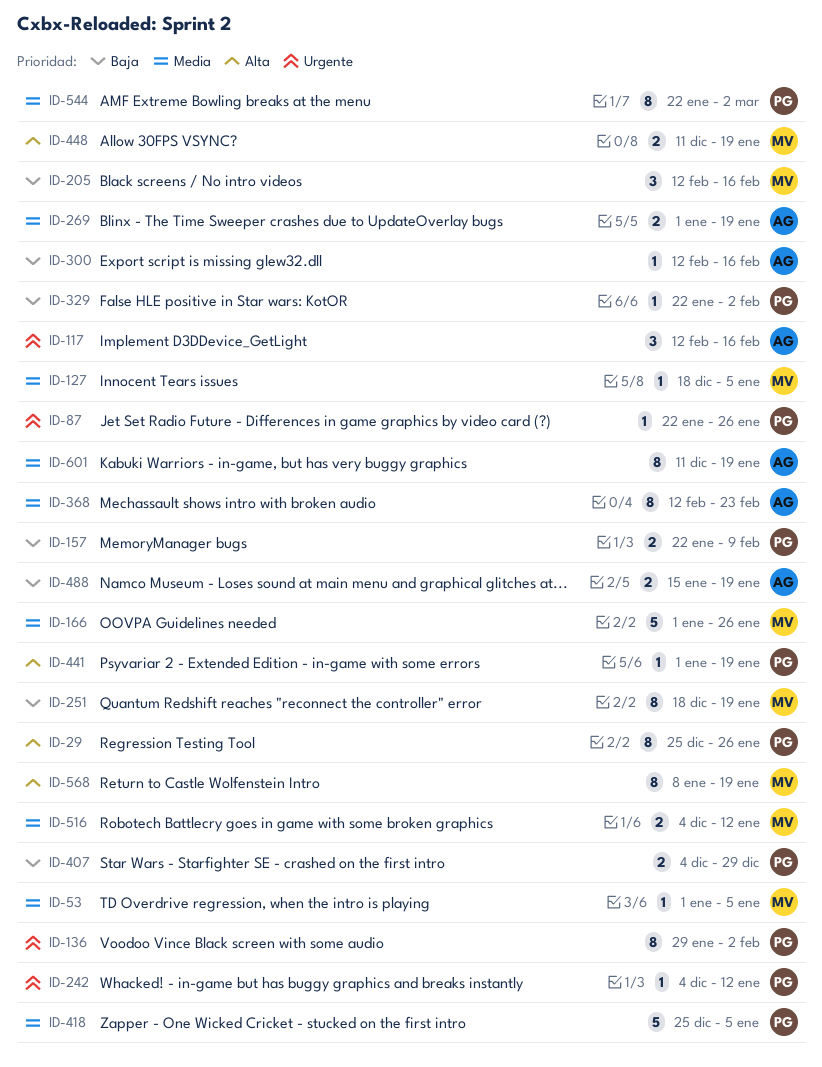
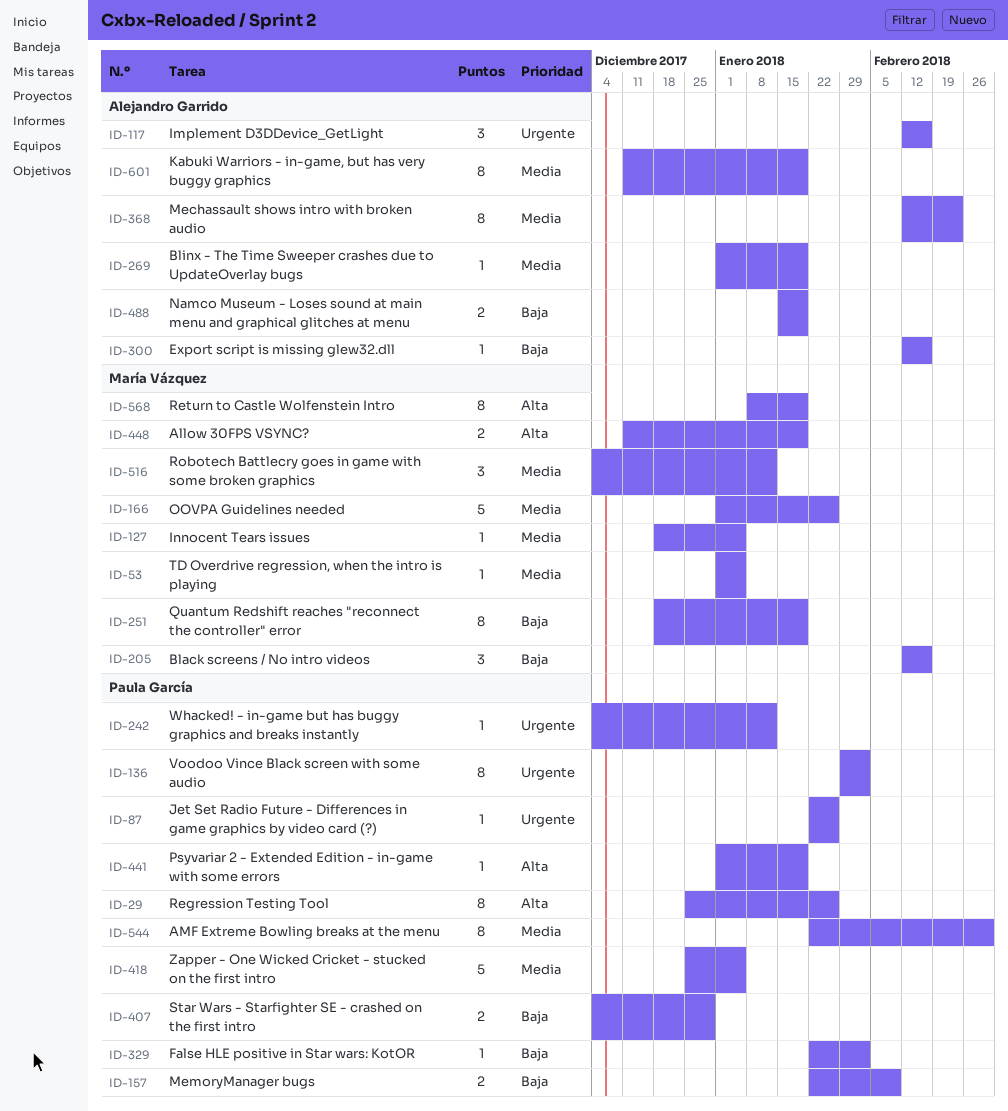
ID-269, estimate: 2 -> 1
ID-516, estimate: 2 -> 3

